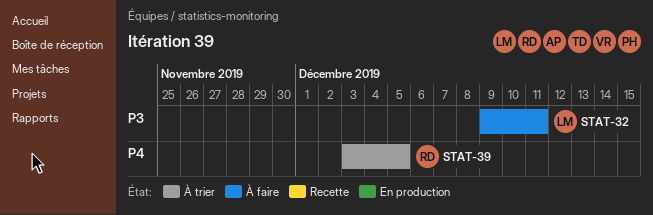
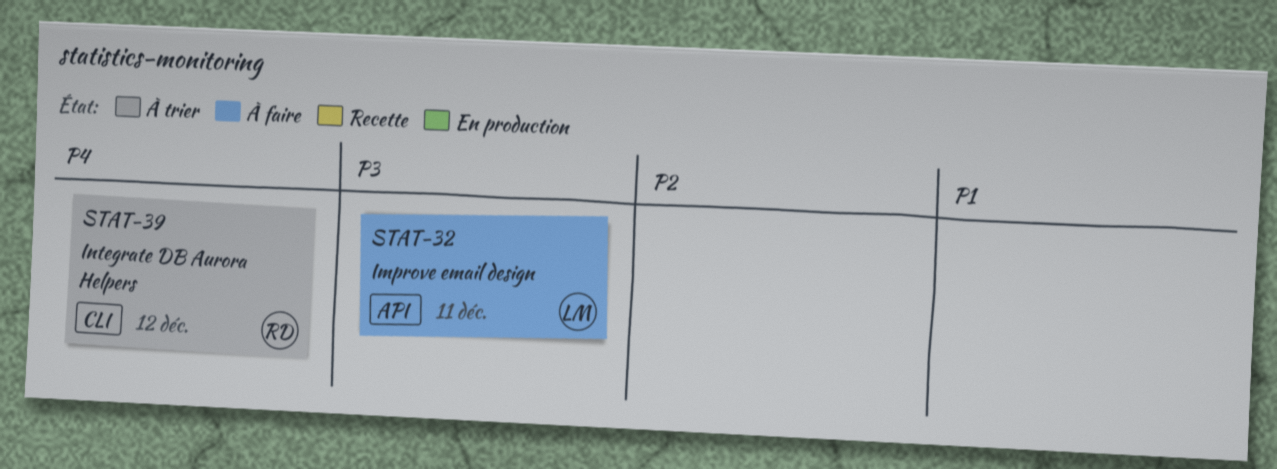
STAT-39, due: Dec 5 -> Dec 12

